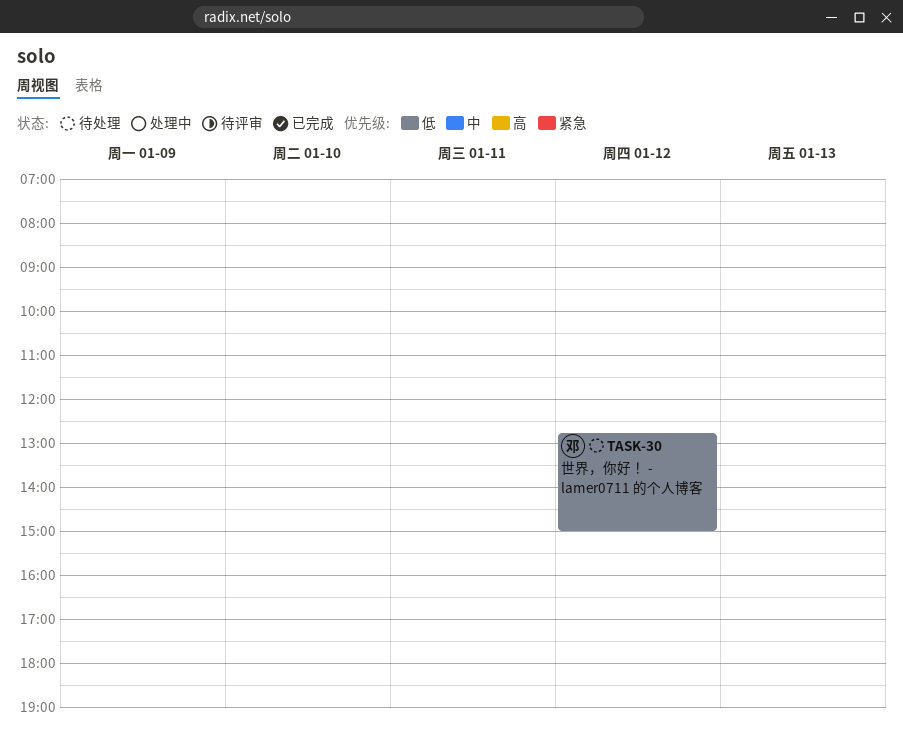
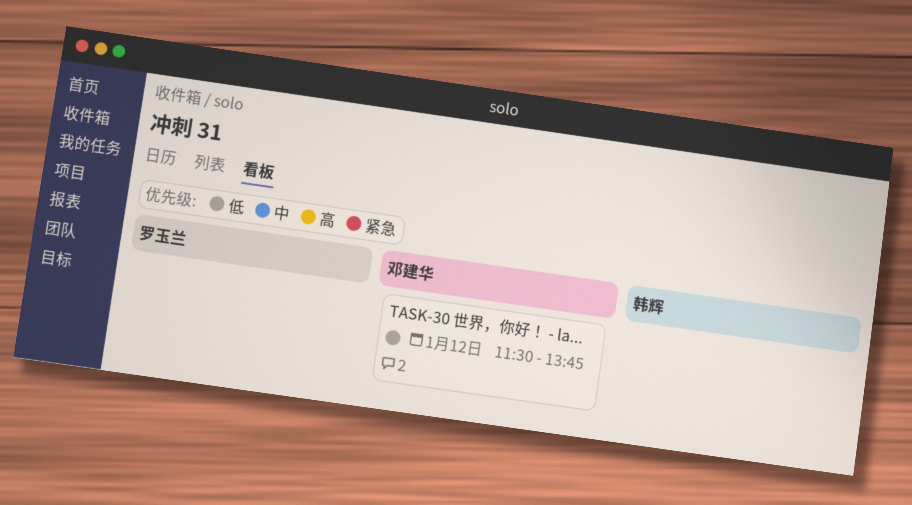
TASK-30, begins: 12:45 -> 11:30
TASK-30, ends: 15:00 -> 13:45

